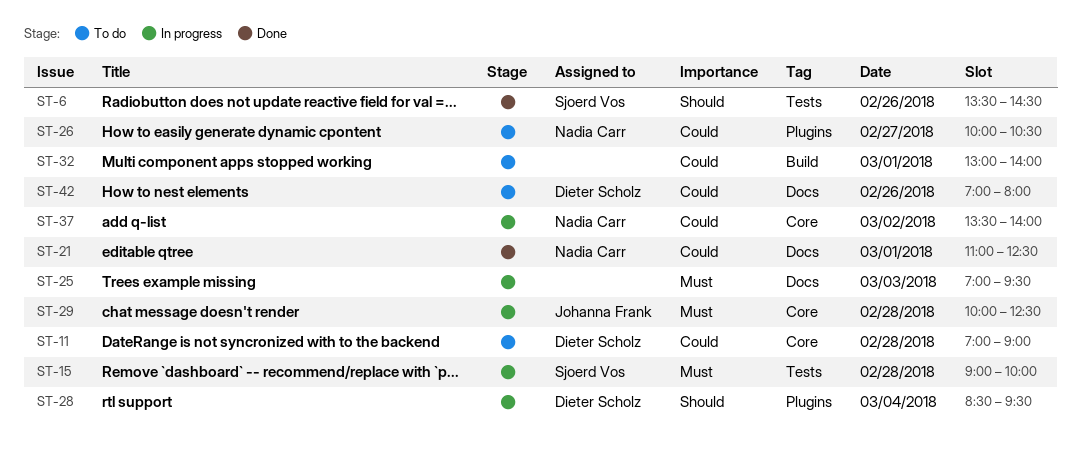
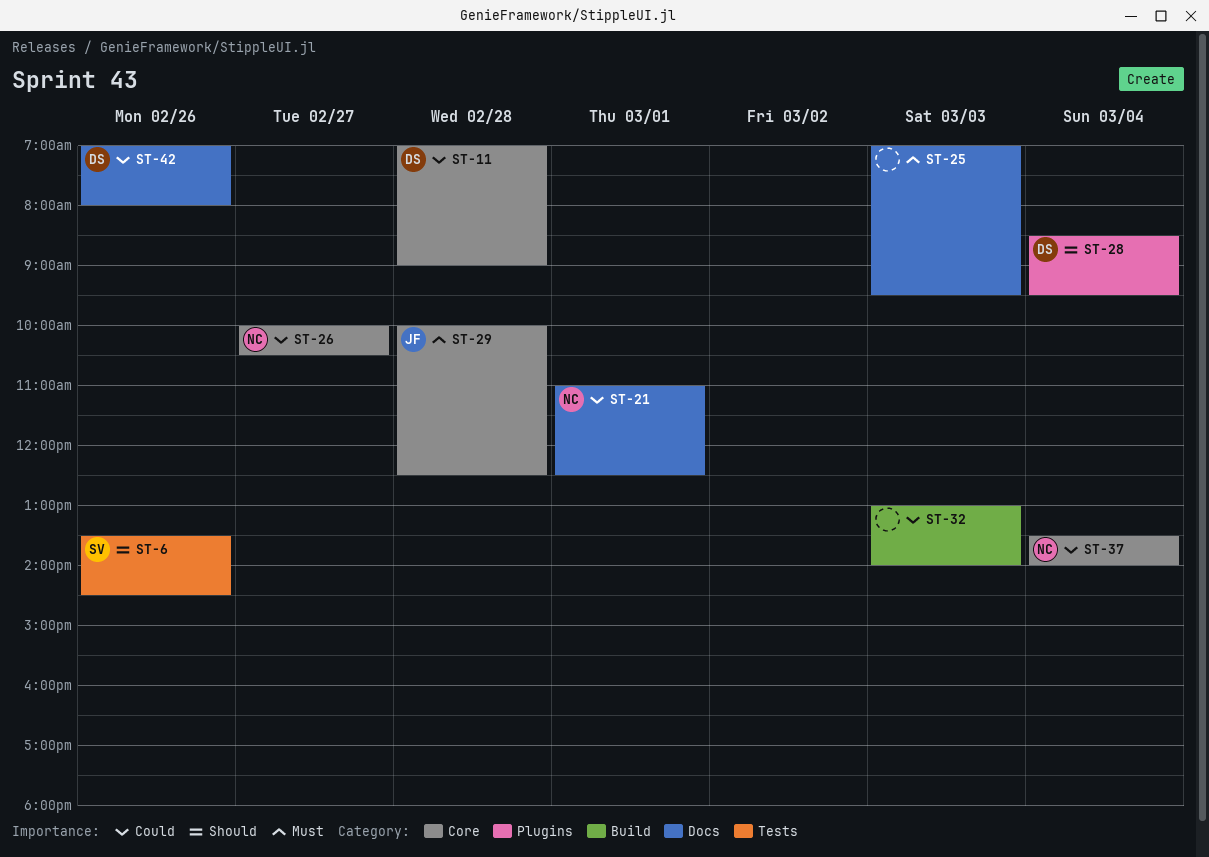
ST-15: present -> none
ST-26, label: Plugins -> Core
ST-32, day: Mar 1 -> Mar 3
ST-37, day: Mar 2 -> Mar 4

